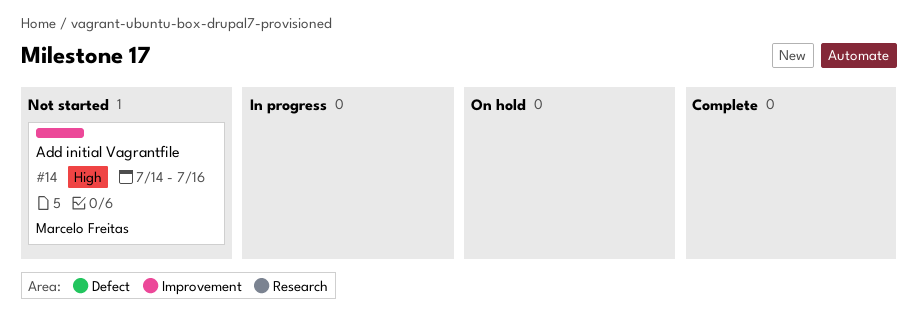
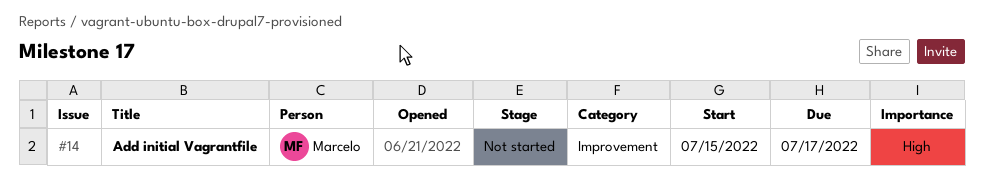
#14, start: Jul 14 -> Jul 15
#14, due: Jul 16 -> Jul 17

